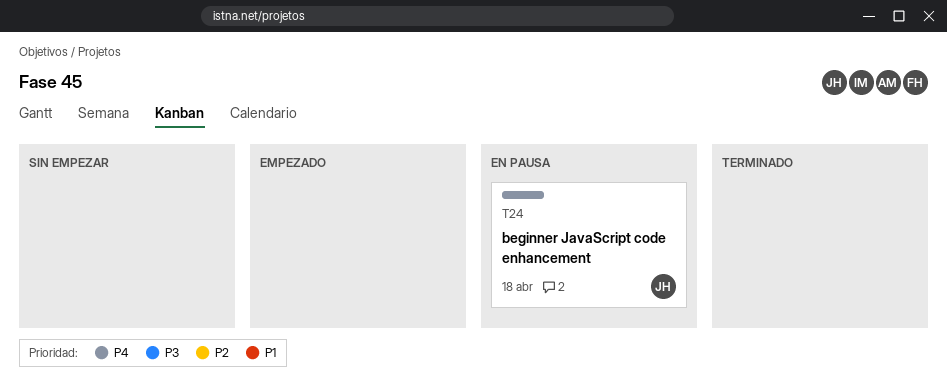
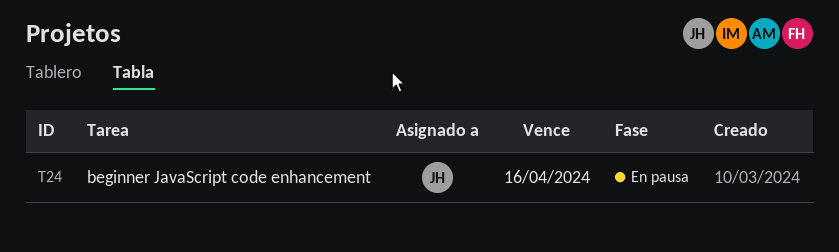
T24, due: Apr 18 -> Apr 16

